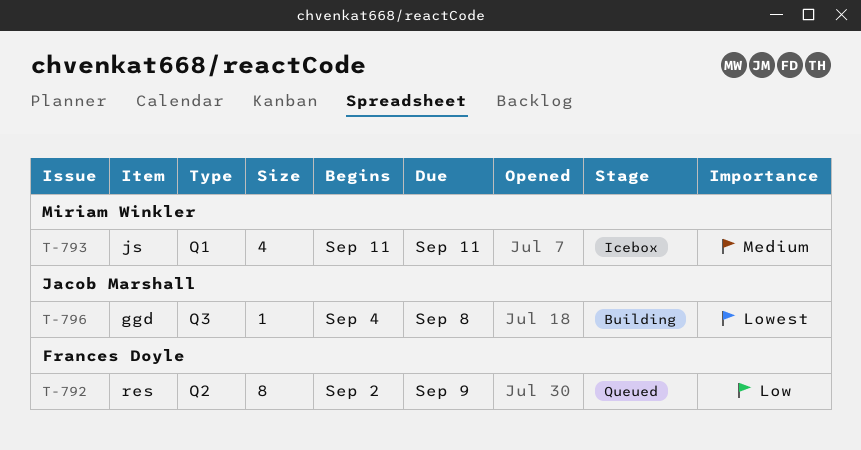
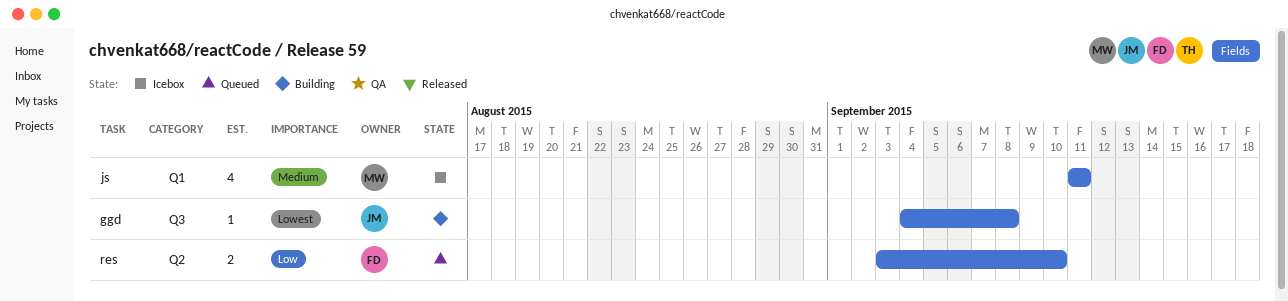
res, estimate: 8 -> 2
res, start: Sep 2 -> Sep 3
res, due: Sep 9 -> Sep 10

